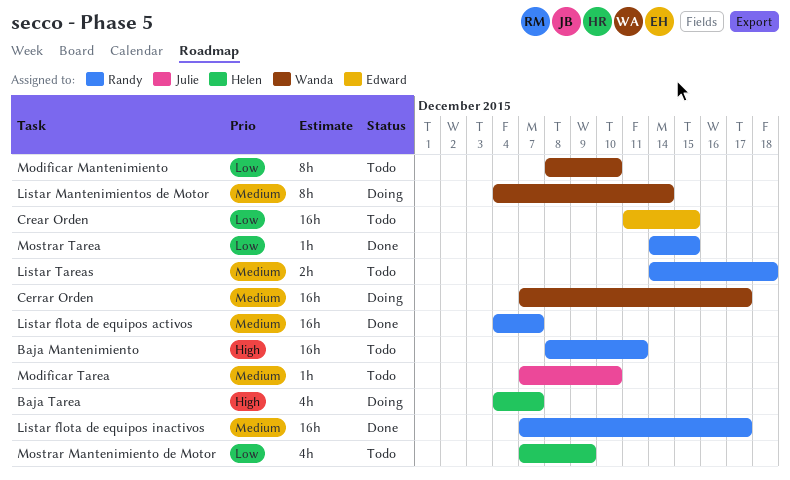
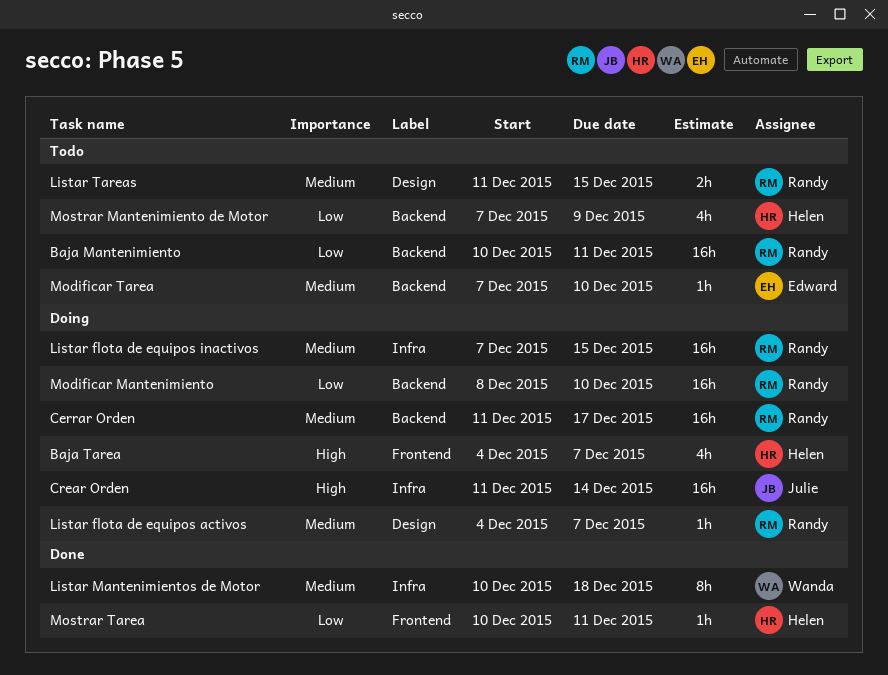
Baja Mantenimiento, priority: High -> Low
Baja Mantenimiento, start: Dec 8 -> Dec 10
Cerrar Orden, owner: Wanda -> Randy
Cerrar Orden, start: Dec 7 -> Dec 11
Crear Orden, status: Todo -> Doing
Crear Orden, owner: Edward -> Julie
Crear Orden, priority: Low -> High
Crear Orden, due: Dec 15 -> Dec 14
Listar flota de equipos activos, status: Done -> Doing
Listar flota de equipos activos, estimate: 16h -> 1h
Listar flota de equipos inactivos, status: Done -> Doing
Listar flota de equipos inactivos, due: Dec 17 -> Dec 15
Listar Mantenimientos de Motor, status: Doing -> Done
Listar Mantenimientos de Motor, start: Dec 4 -> Dec 10
Listar Mantenimientos de Motor, due: Dec 14 -> Dec 18
Listar Tareas, start: Dec 14 -> Dec 11
Listar Tareas, due: Dec 18 -> Dec 15
Modificar Mantenimiento, status: Todo -> Doing
Modificar Mantenimiento, owner: Wanda -> Randy
Modificar Mantenimiento, estimate: 8h -> 16h
Modificar Tarea, owner: Julie -> Edward
Mostrar Tarea, owner: Randy -> Helen
Mostrar Tarea, start: Dec 14 -> Dec 10
Mostrar Tarea, due: Dec 15 -> Dec 11

